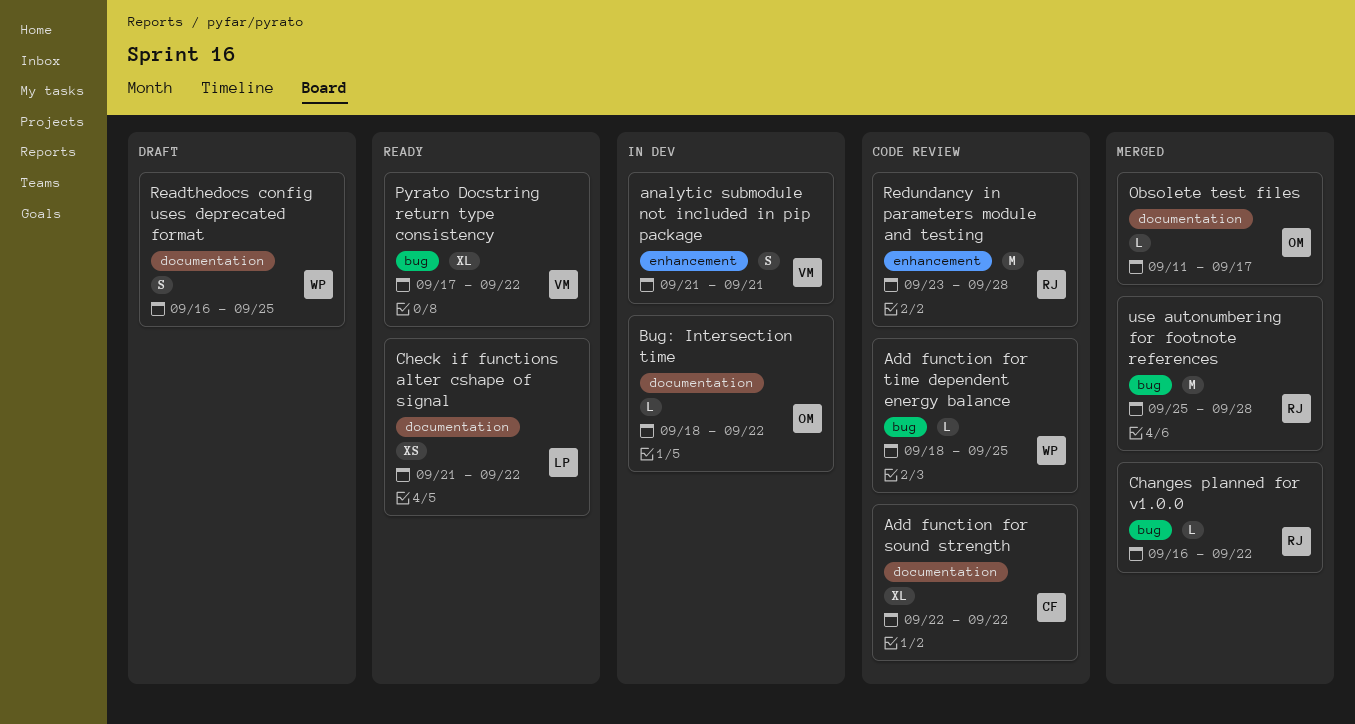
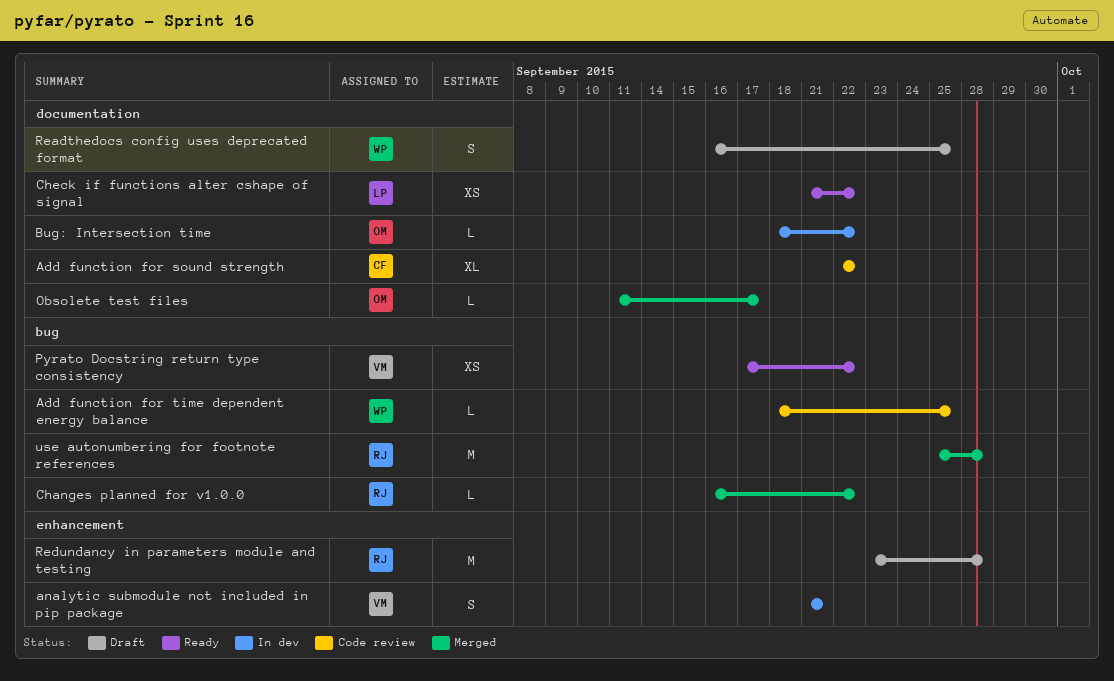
Pyrato Docstring return type consistency, estimate: XL -> XS
Redundancy in parameters module and testing, status: Code review -> Draft

